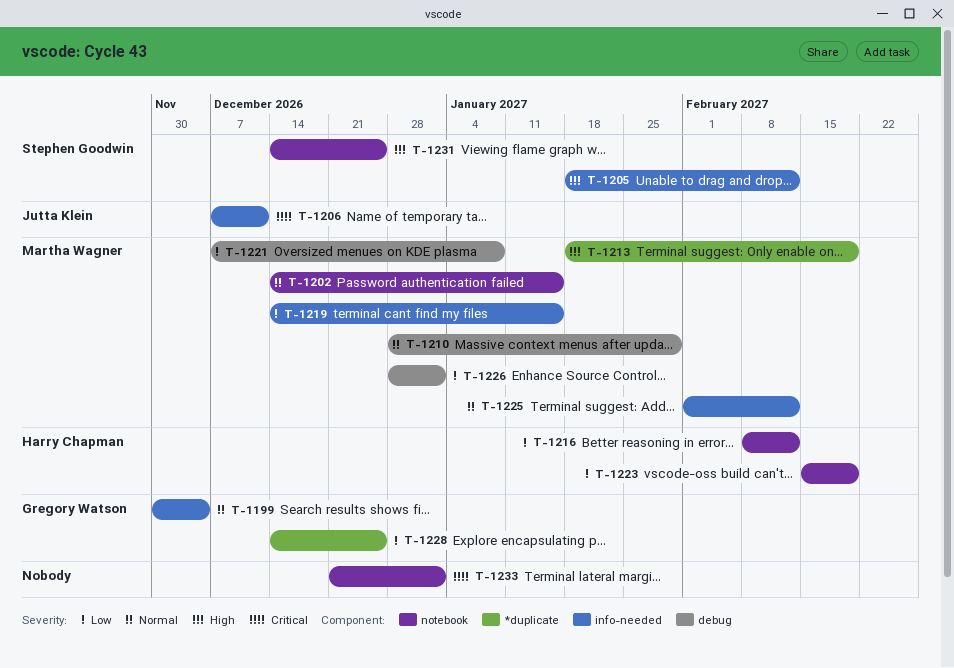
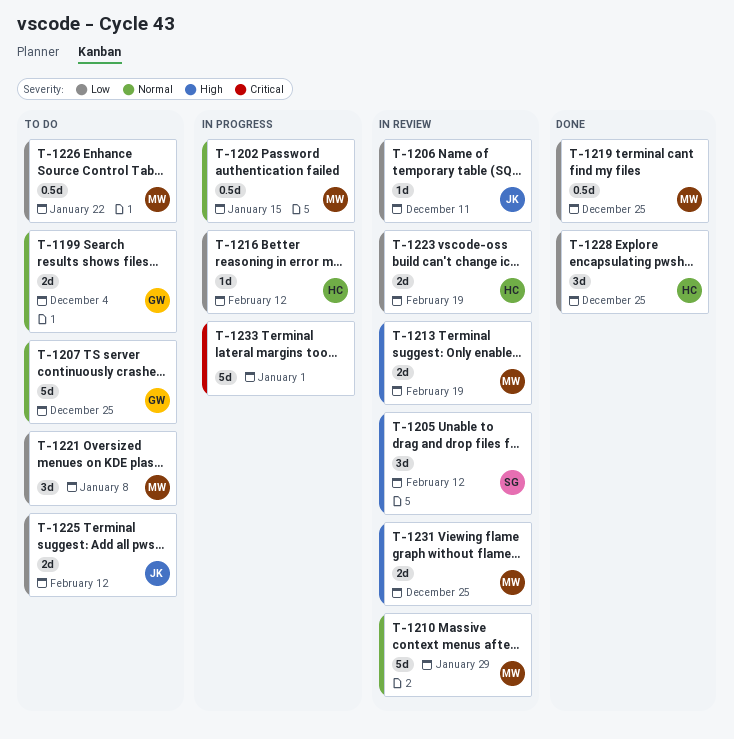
T-1206, priority: Critical -> Low
T-1207: none -> present
T-1219, due: Jan 15 -> Dec 25
T-1225, owner: Martha Wagner -> Jutta Klein
T-1225, priority: Normal -> Low
T-1226, due: Jan 1 -> Jan 22
T-1228, owner: Gregory Watson -> Harry Chapman
T-1231, owner: Stephen Goodwin -> Martha Wagner

